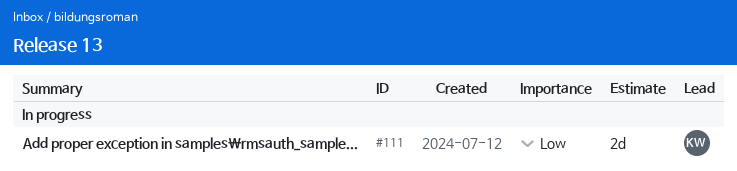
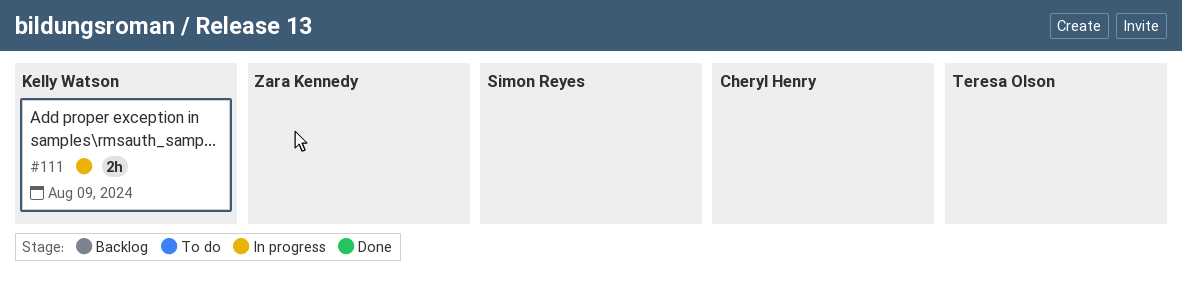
#111, estimate: 2d -> 2h

